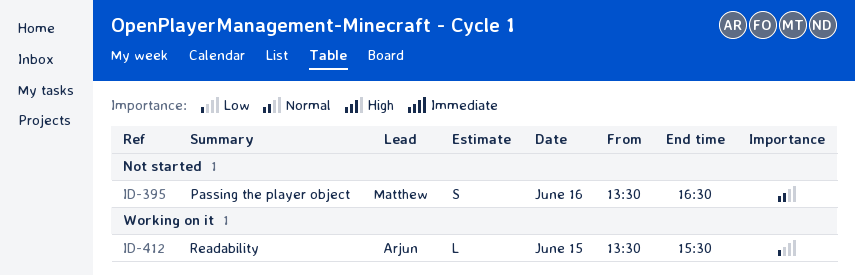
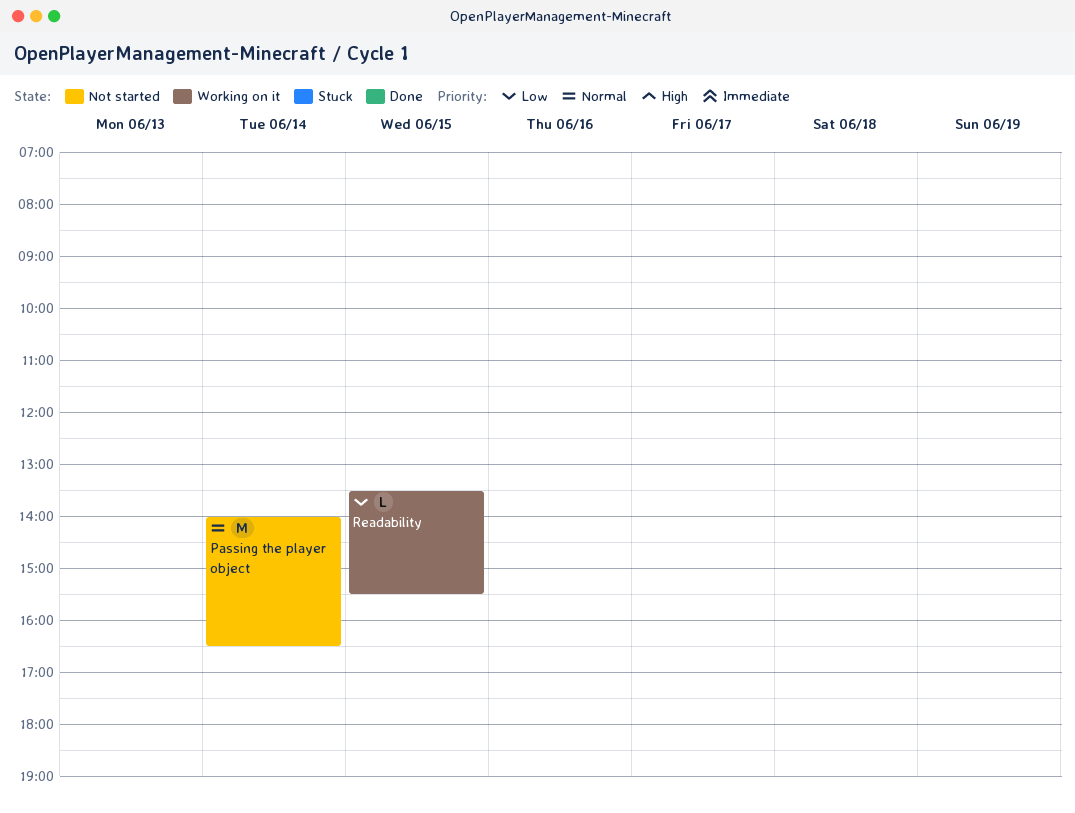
Passing the player object, estimate: S -> M
Passing the player object, day: Jun 16 -> Jun 14
Passing the player object, begins: 13:30 -> 14:00

